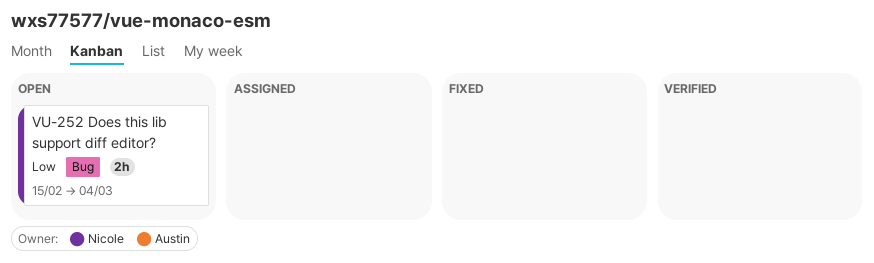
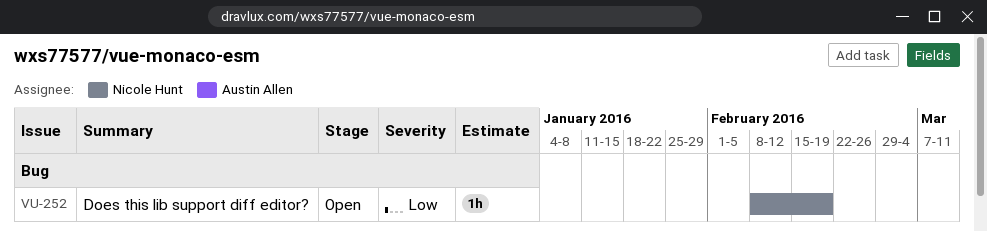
VU-252, estimate: 2h -> 1h
VU-252, start: Feb 15 -> Feb 8
VU-252, due: Mar 4 -> Feb 19

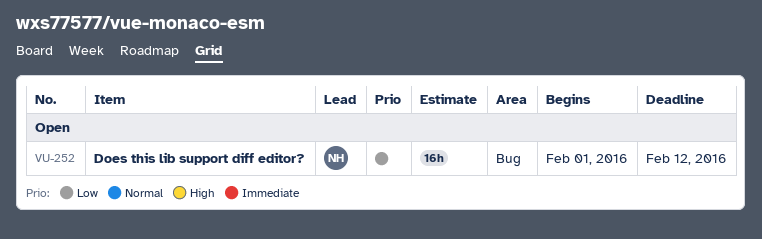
VU-252, estimate: 1h -> 16h
VU-252, start: Feb 8 -> Feb 1
VU-252, due: Feb 19 -> Feb 12

